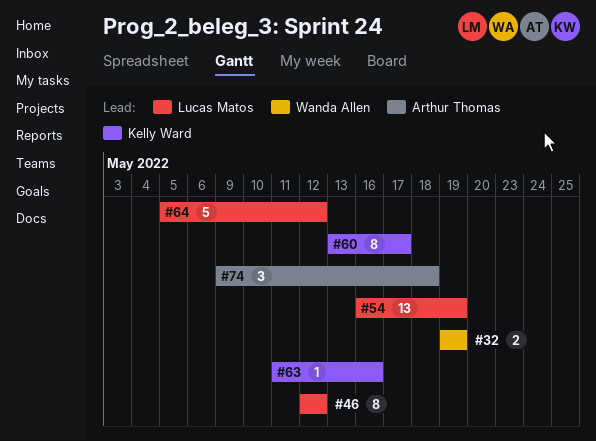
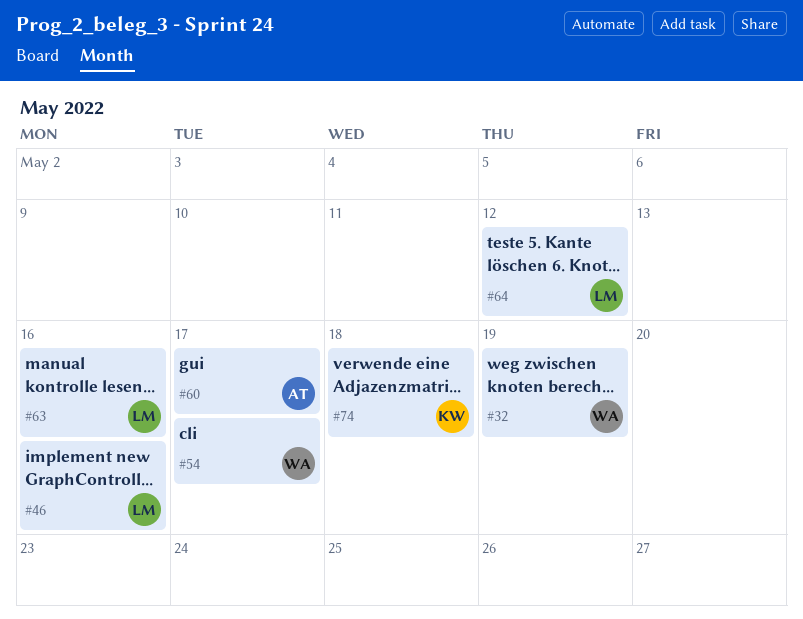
#46, due: May 12 -> May 16
#54, owner: Lucas Matos -> Wanda Allen
#54, due: May 19 -> May 17
#60, owner: Kelly Ward -> Arthur Thomas
#63, owner: Kelly Ward -> Lucas Matos
#74, owner: Arthur Thomas -> Kelly Ward

